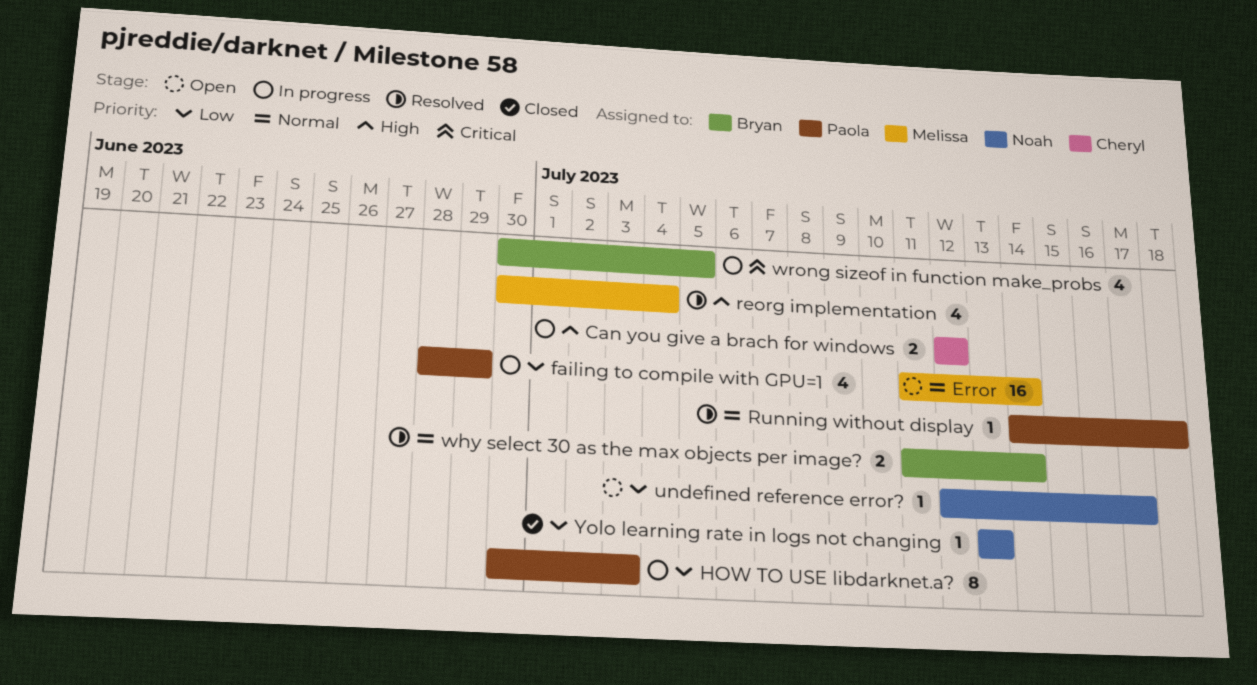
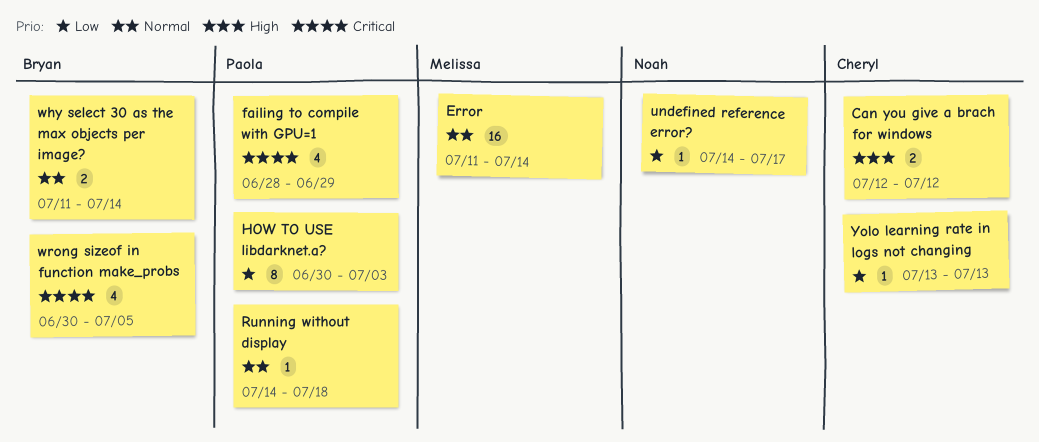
failing to compile with GPU=1, priority: Low -> Critical
reorg implementation: present -> none
undefined reference error?, start: Jul 12 -> Jul 14
Yolo learning rate in logs not changing, owner: Noah -> Cheryl

